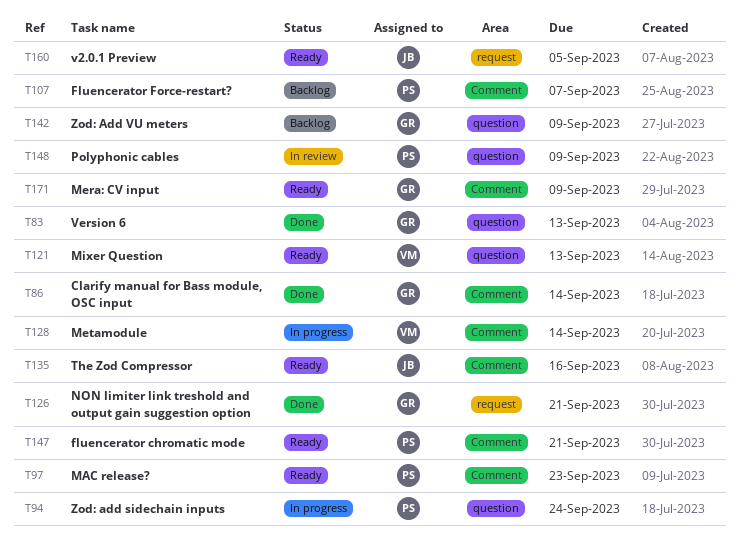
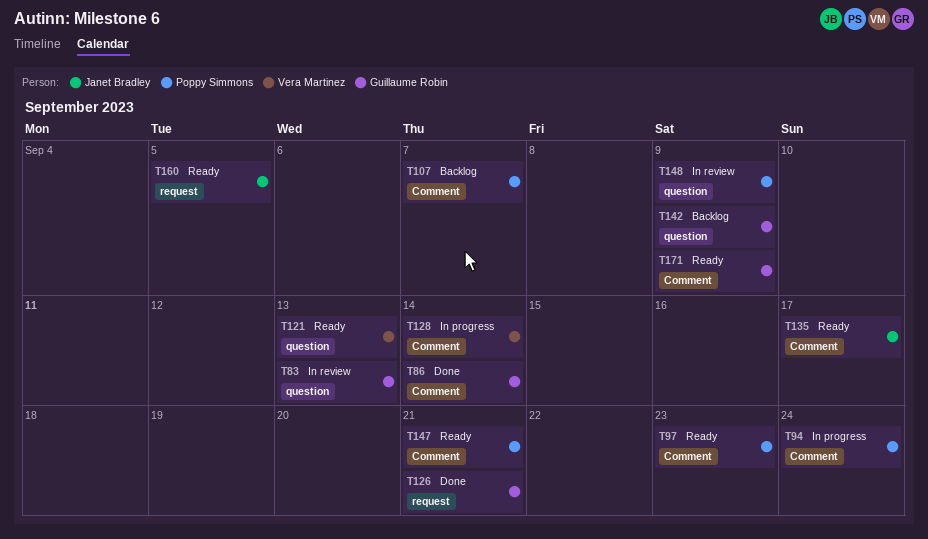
T83, status: Done -> In review
T94, label: question -> Comment
T135, due: Sep 16 -> Sep 17

